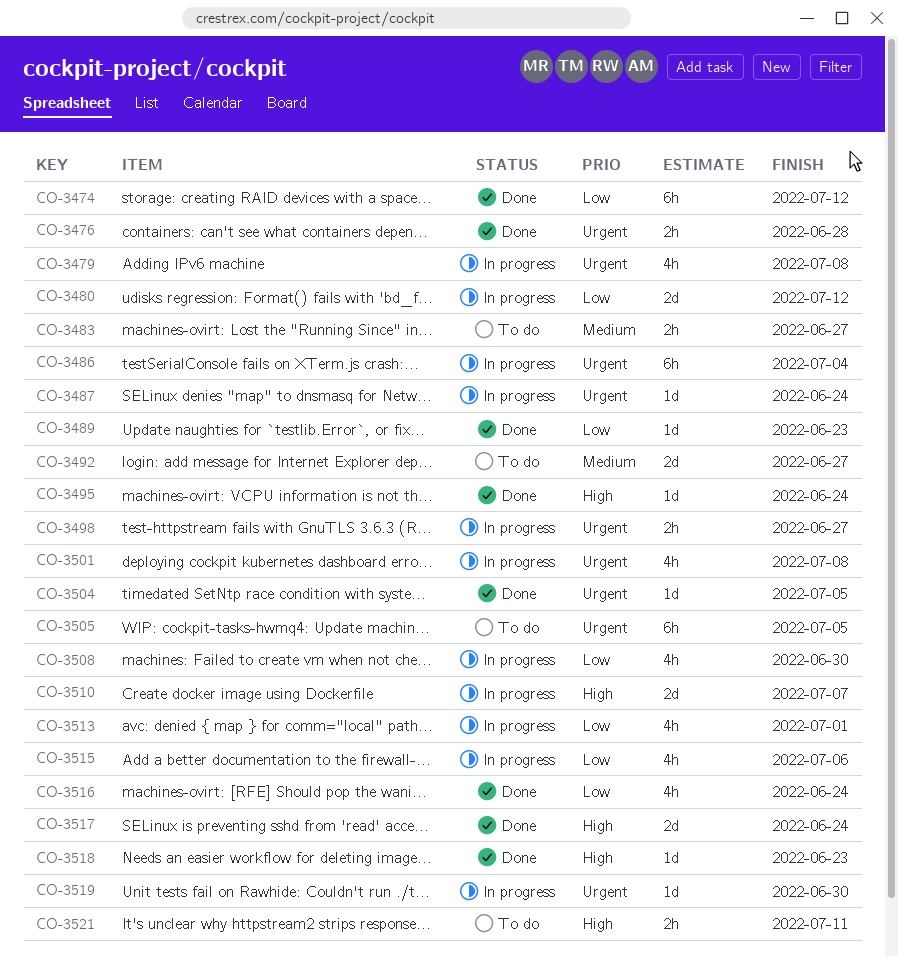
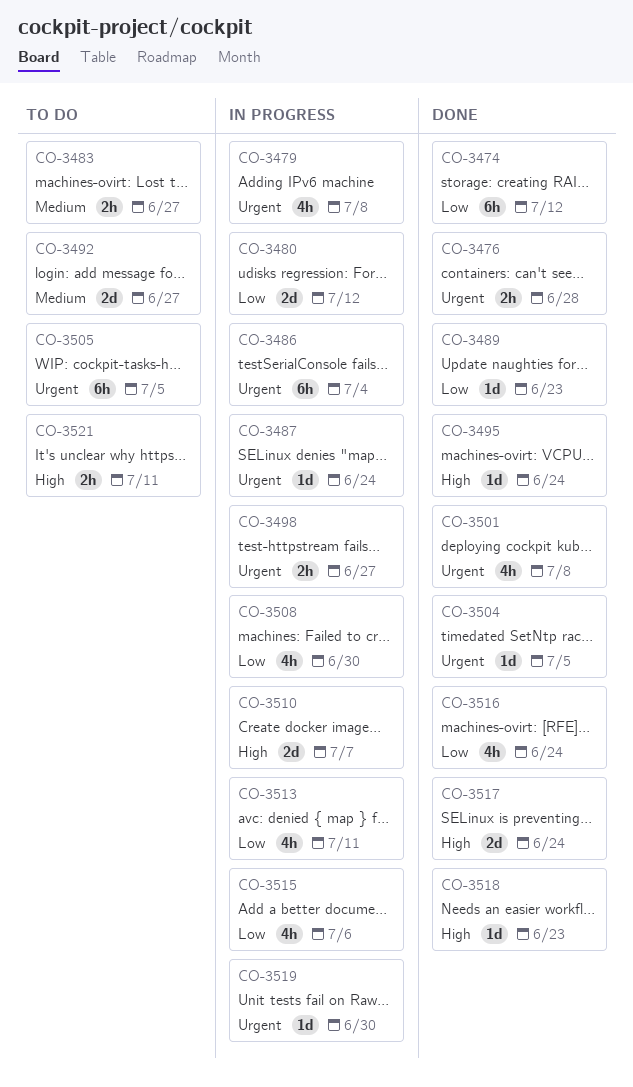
CO-3501, status: In progress -> Done
CO-3513, due: Jul 1 -> Jul 11

